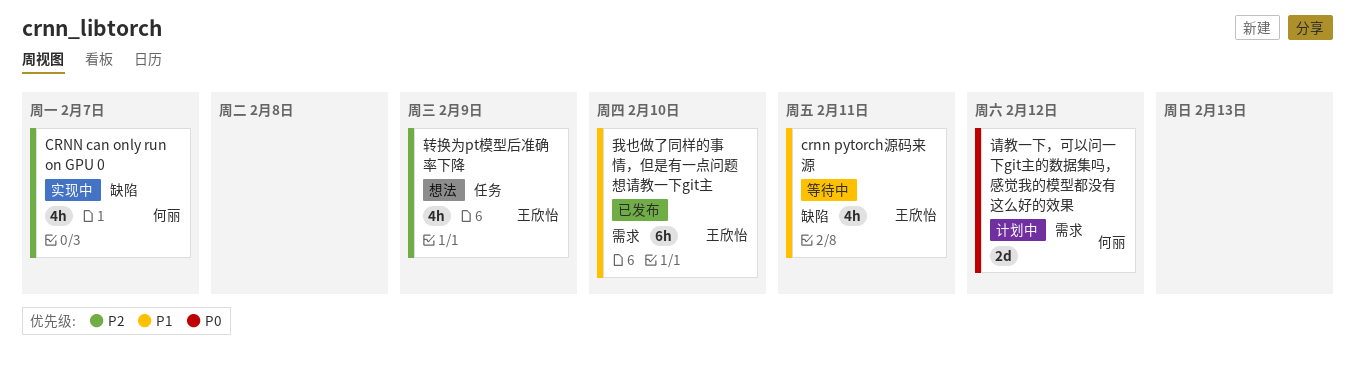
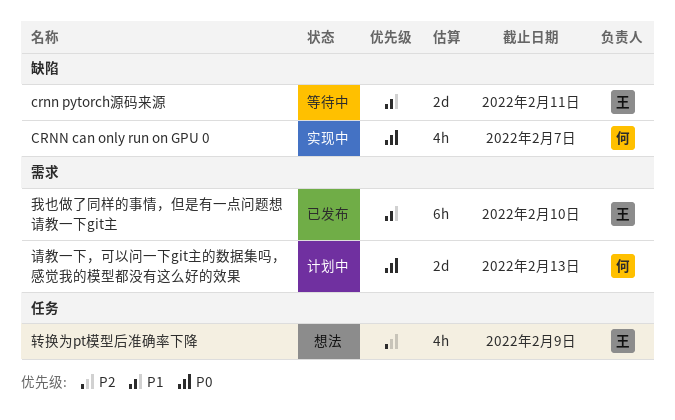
CRNN can only run on GPU 0, priority: P2 -> P0
crnn pytorch源码来源, estimate: 4h -> 2d
请教一下，可以问一下git主的数据集吗，感觉我的模型都没有这么好的效果, due: Feb 12 -> Feb 13

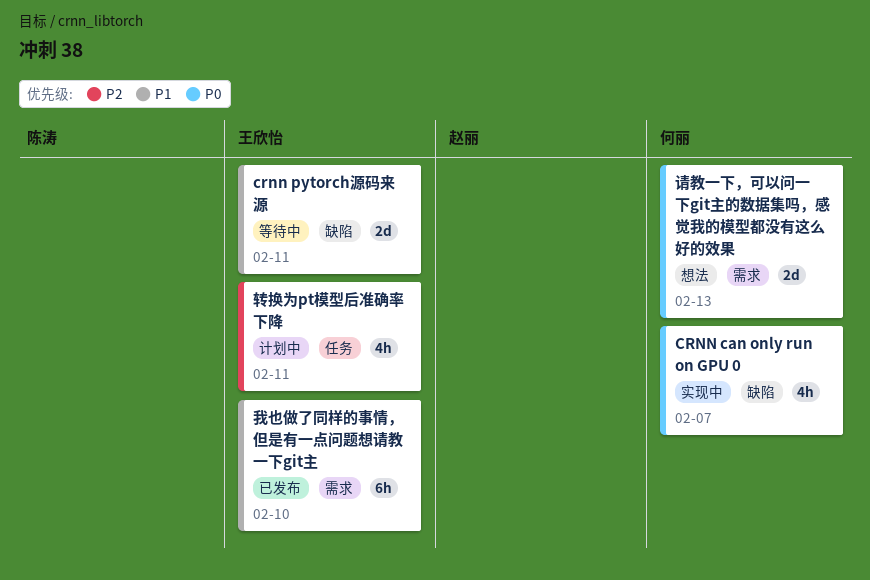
请教一下，可以问一下git主的数据集吗，感觉我的模型都没有这么好的效果, status: 计划中 -> 想法
转换为pt模型后准确率下降, status: 想法 -> 计划中
转换为pt模型后准确率下降, due: Feb 9 -> Feb 11

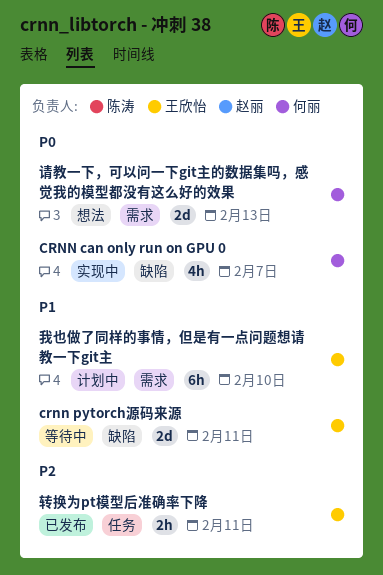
我也做了同样的事情，但是有一点问题想请教一下git主, status: 已发布 -> 计划中
转换为pt模型后准确率下降, status: 计划中 -> 已发布
转换为pt模型后准确率下降, estimate: 4h -> 2h

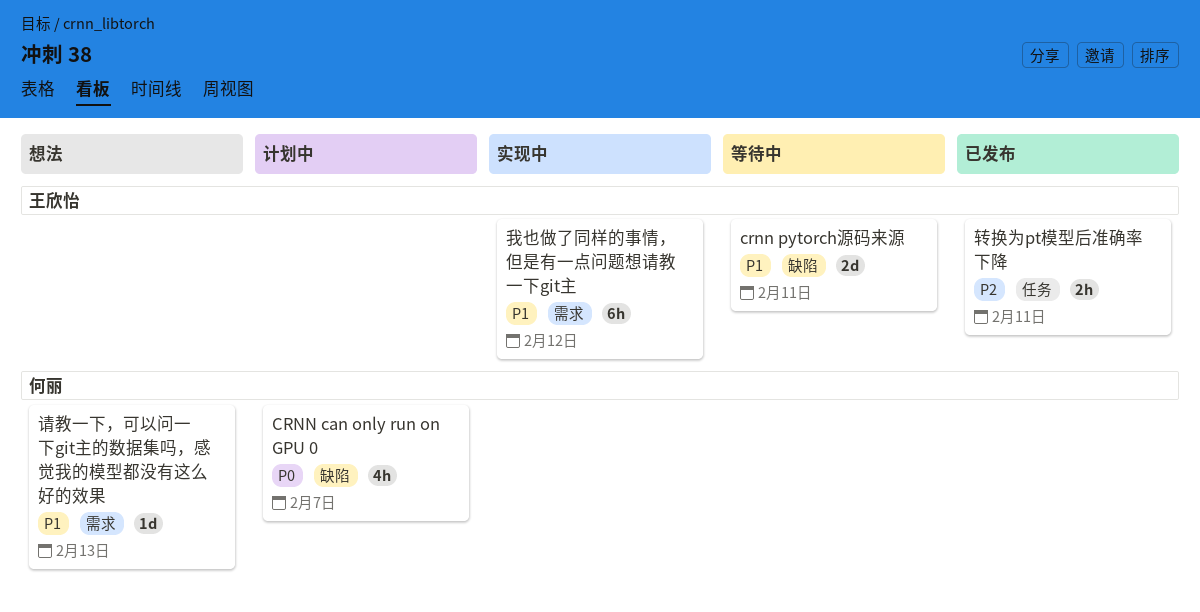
CRNN can only run on GPU 0, status: 实现中 -> 计划中
我也做了同样的事情，但是有一点问题想请教一下git主, status: 计划中 -> 实现中
我也做了同样的事情，但是有一点问题想请教一下git主, due: Feb 10 -> Feb 12
请教一下，可以问一下git主的数据集吗，感觉我的模型都没有这么好的效果, priority: P0 -> P1
请教一下，可以问一下git主的数据集吗，感觉我的模型都没有这么好的效果, estimate: 2d -> 1d

